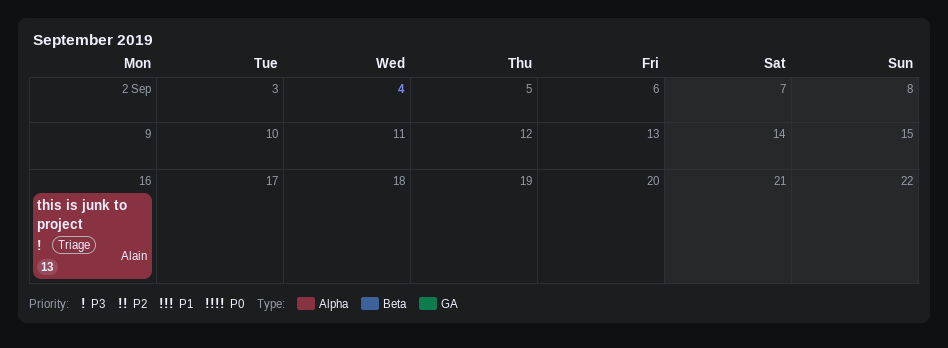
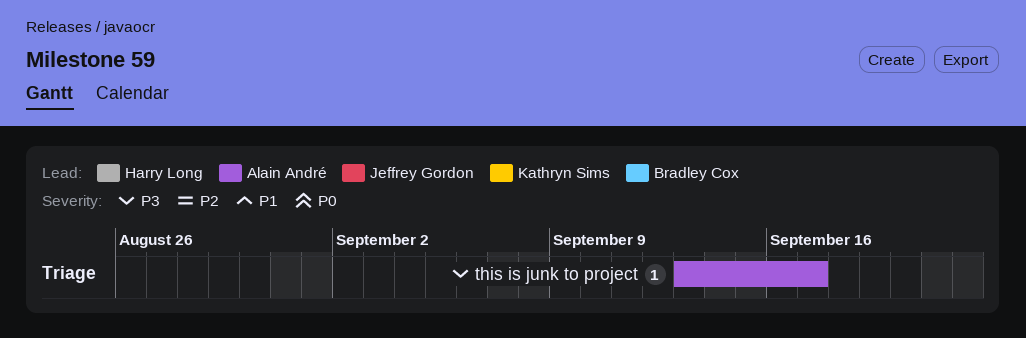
this is junk to project, estimate: 13 -> 1
this is junk to project, due: Sep 16 -> Sep 17

